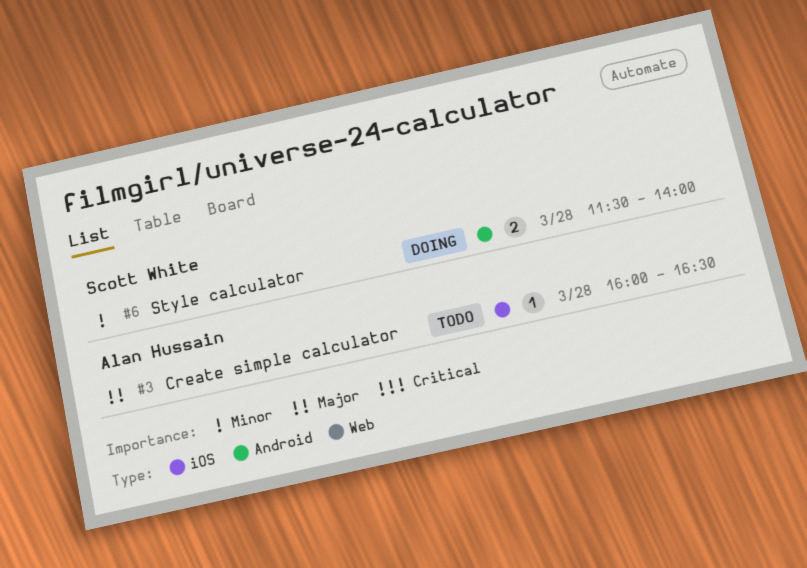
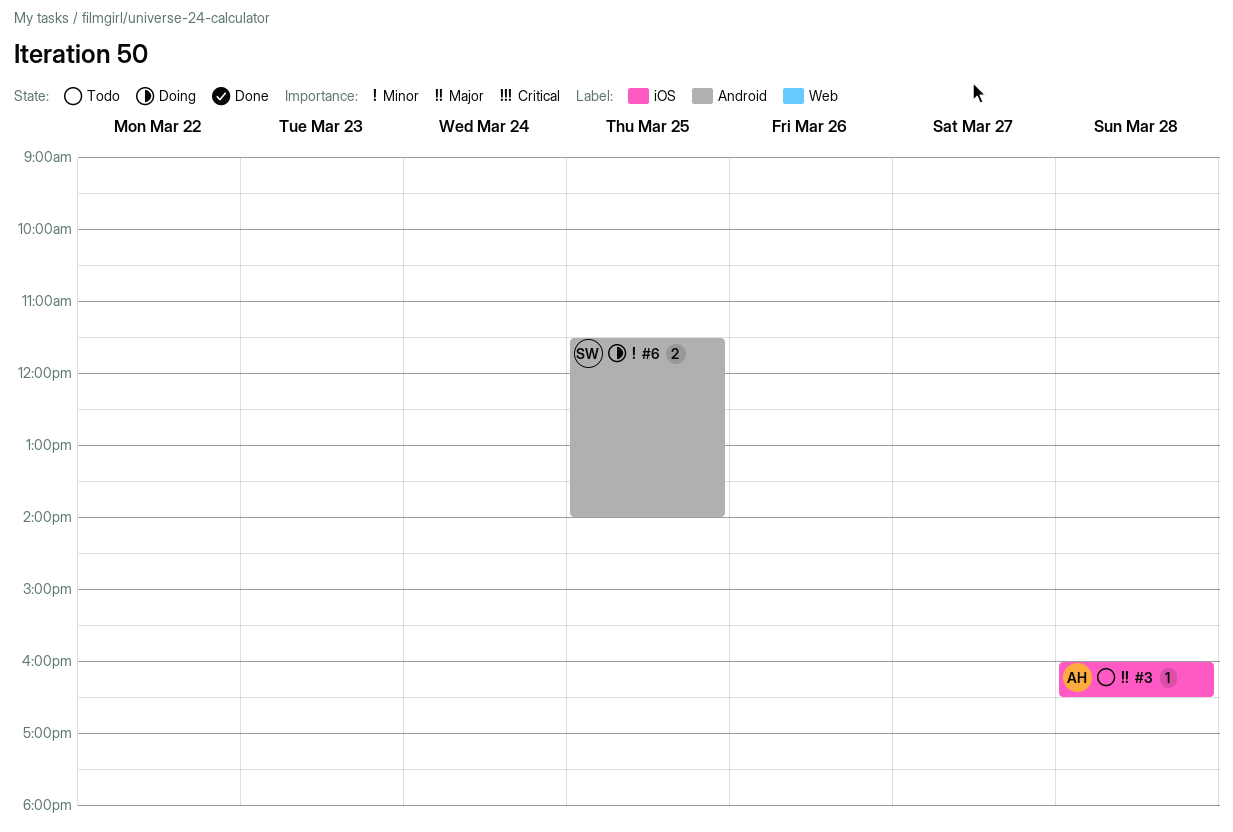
#6, day: Mar 28 -> Mar 25

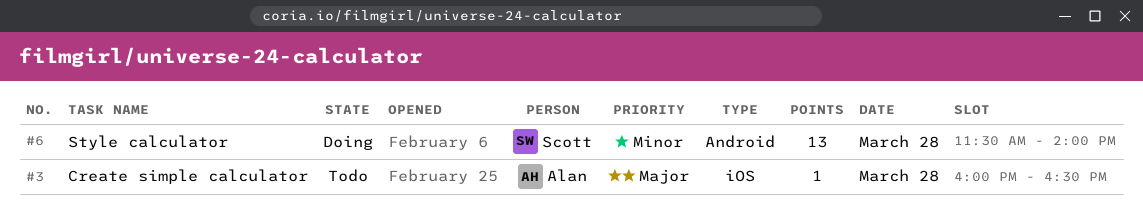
#6, estimate: 2 -> 13
#6, day: Mar 25 -> Mar 28

